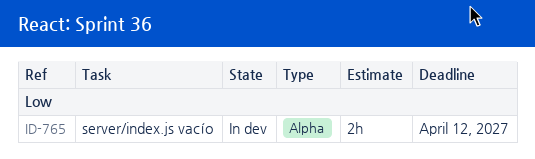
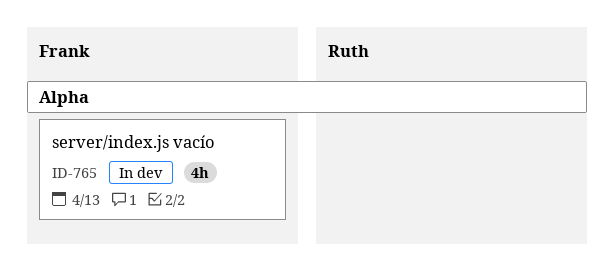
ID-765, estimate: 2h -> 4h
ID-765, due: Apr 12 -> Apr 13

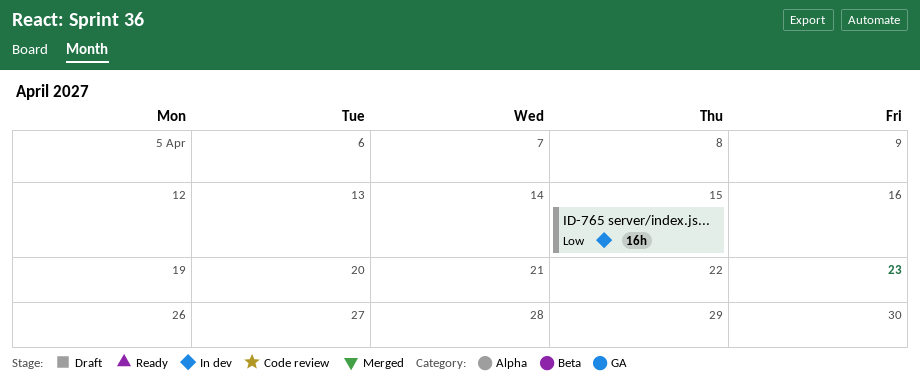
ID-765, estimate: 4h -> 16h
ID-765, due: Apr 13 -> Apr 15

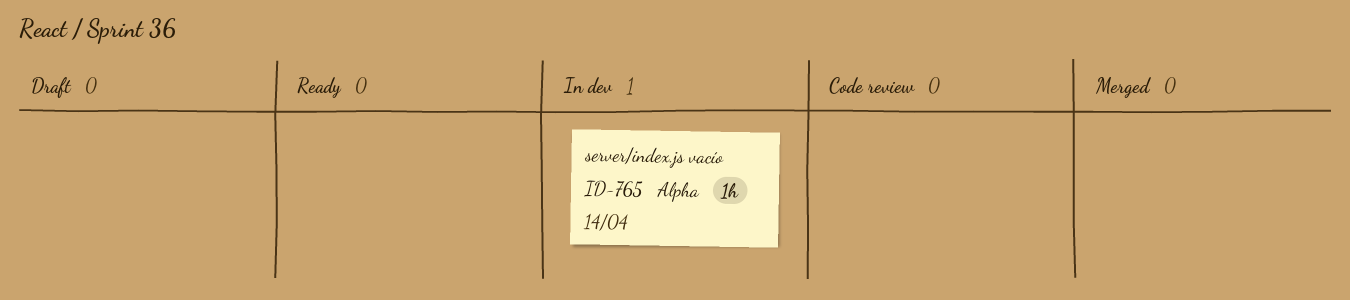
ID-765, estimate: 16h -> 1h
ID-765, due: Apr 15 -> Apr 14

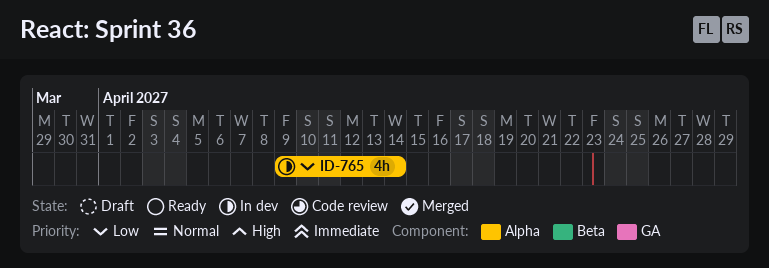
ID-765, estimate: 1h -> 4h

